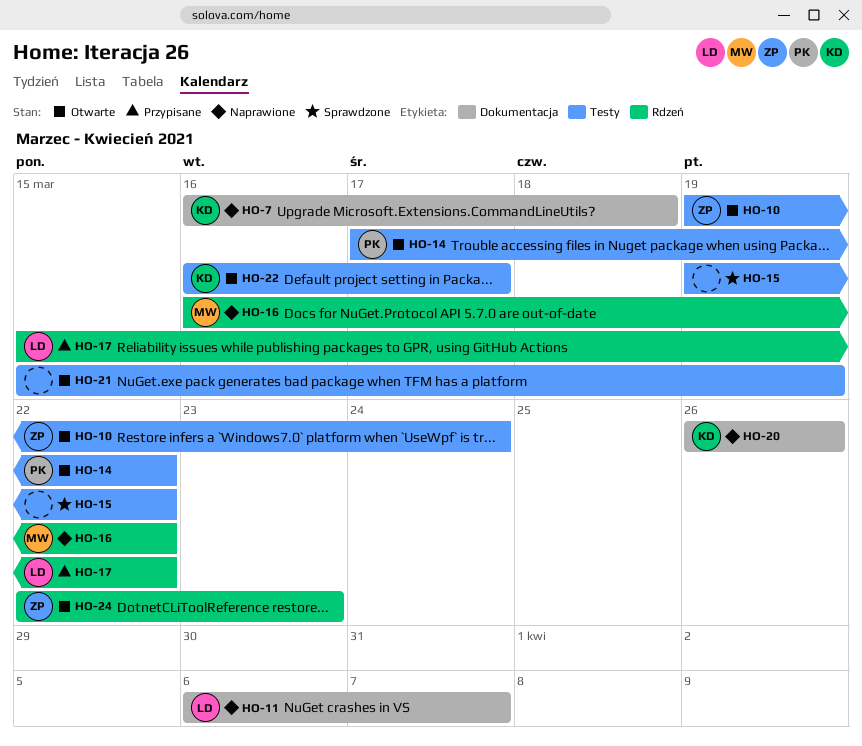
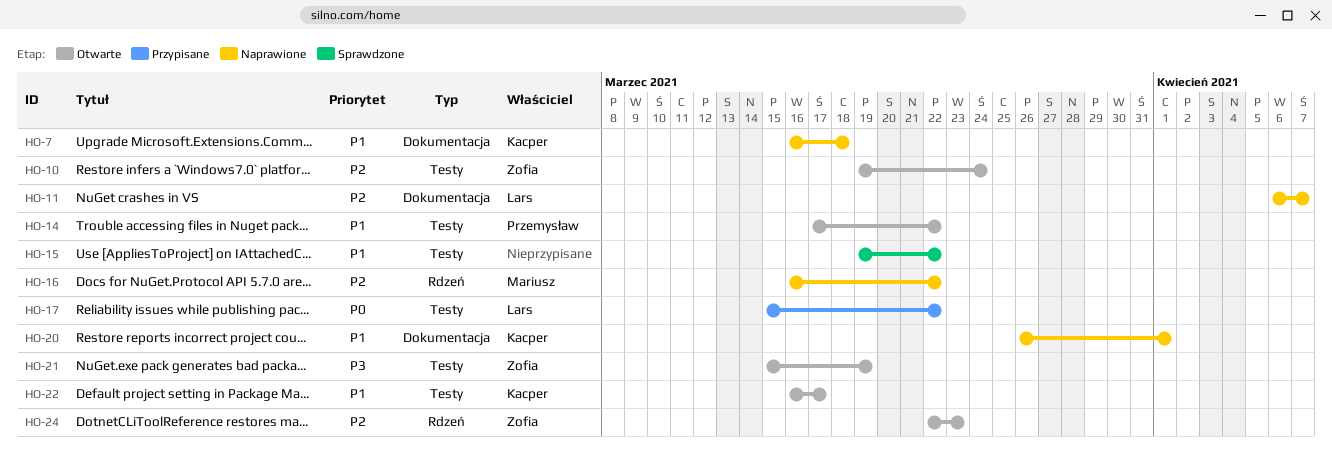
HO-17, label: Rdzeń -> Testy
HO-20, due: Mar 26 -> Apr 1
HO-21, owner: none -> Zofia

